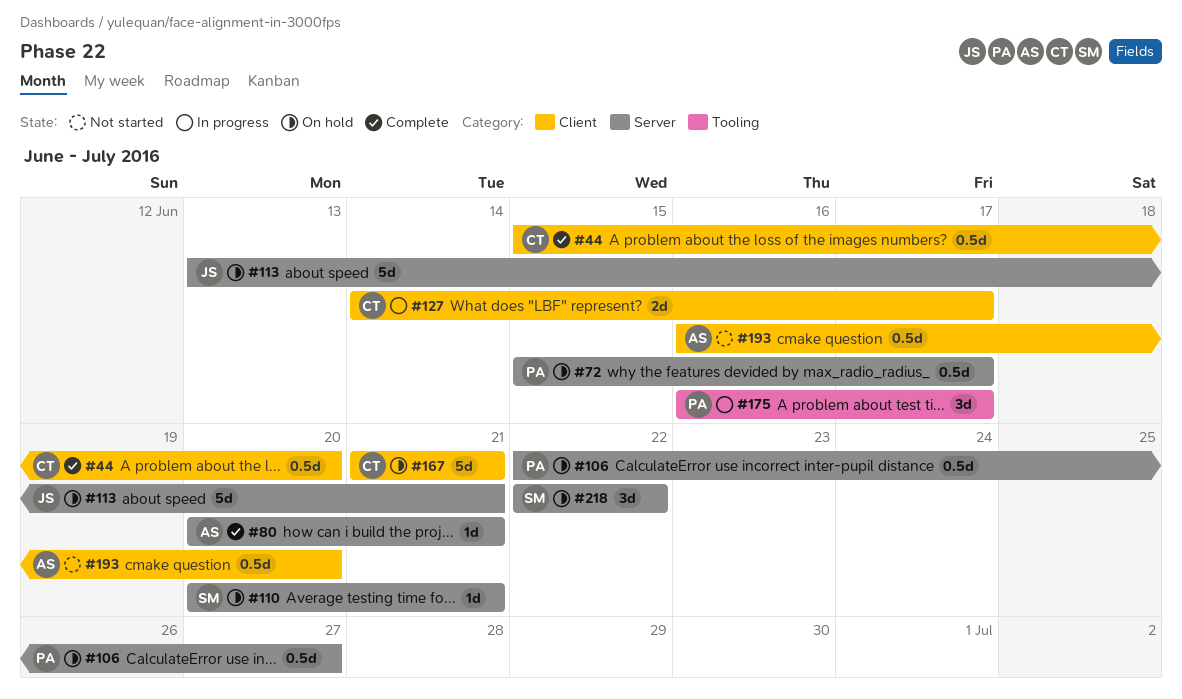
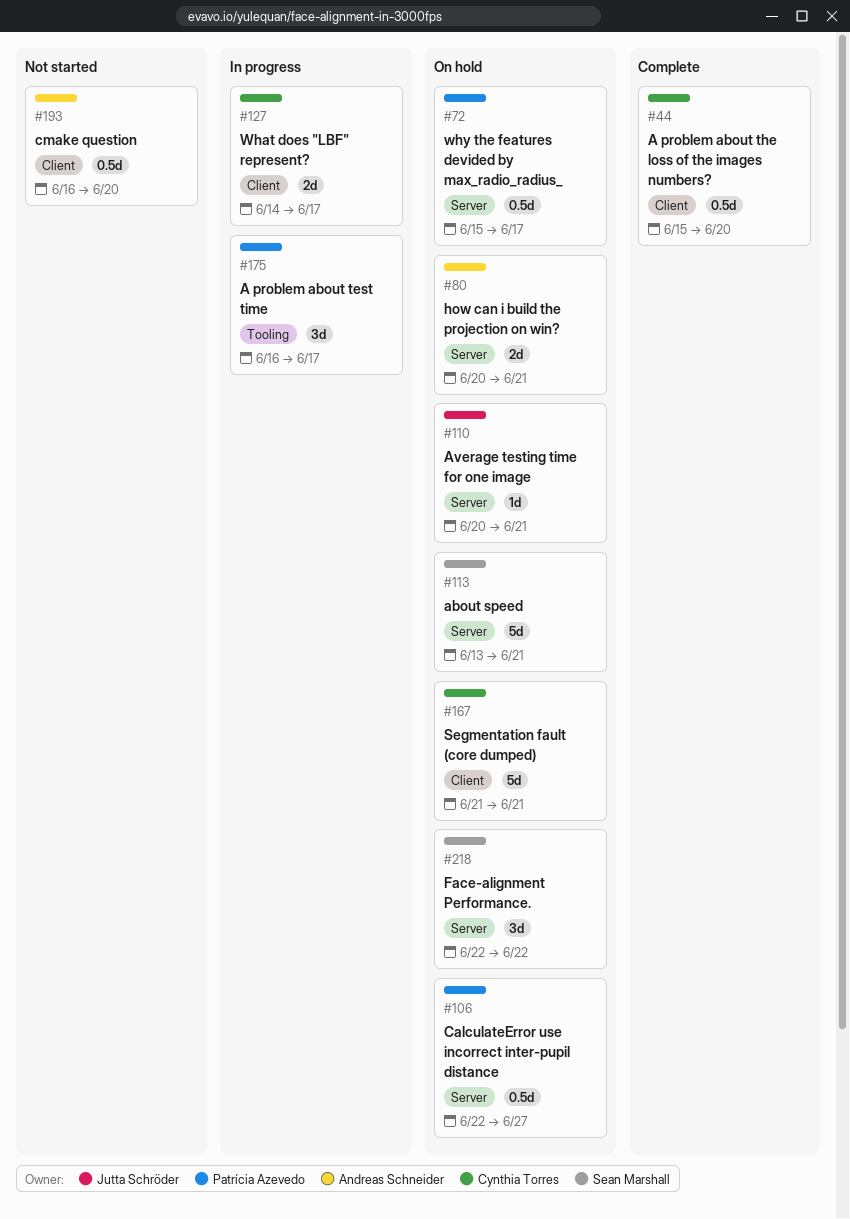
#80, status: Complete -> On hold
#80, estimate: 1d -> 2d
#110, owner: Sean Marshall -> Jutta Schröder
#113, owner: Jutta Schröder -> Sean Marshall

